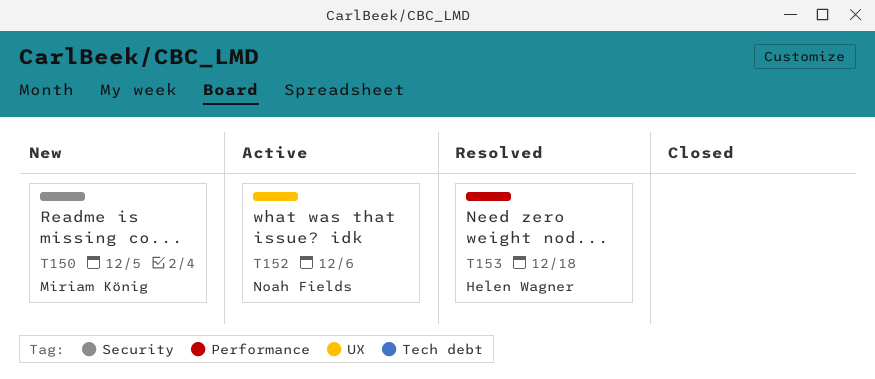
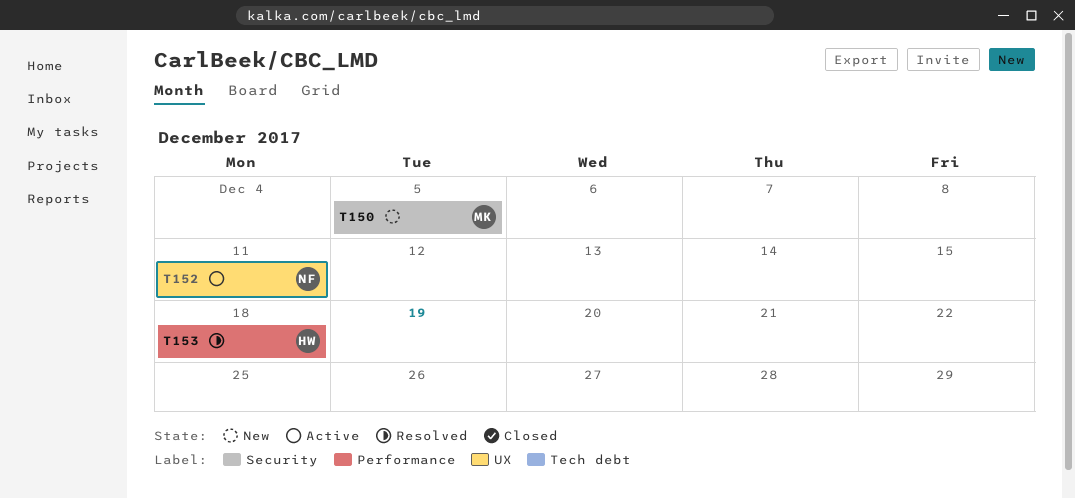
T152, due: Dec 6 -> Dec 11

